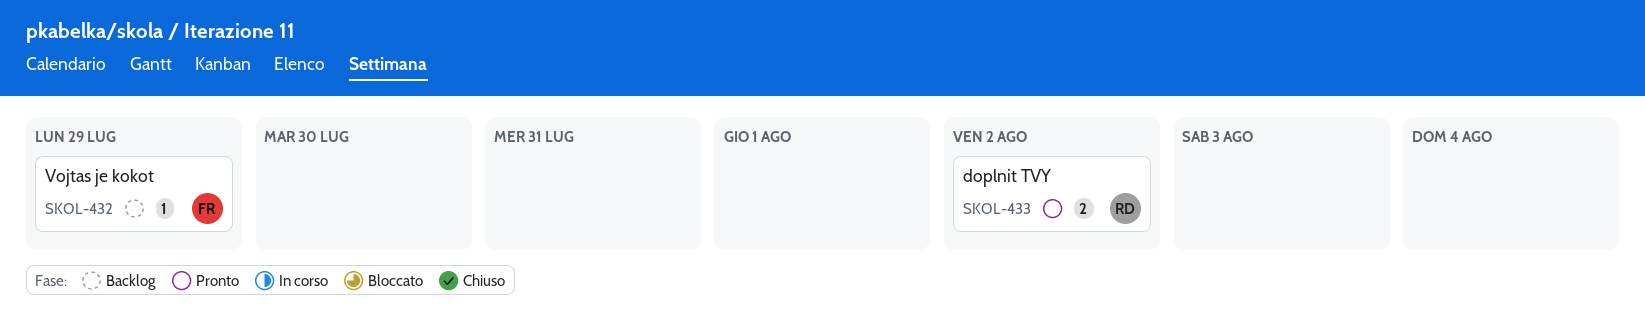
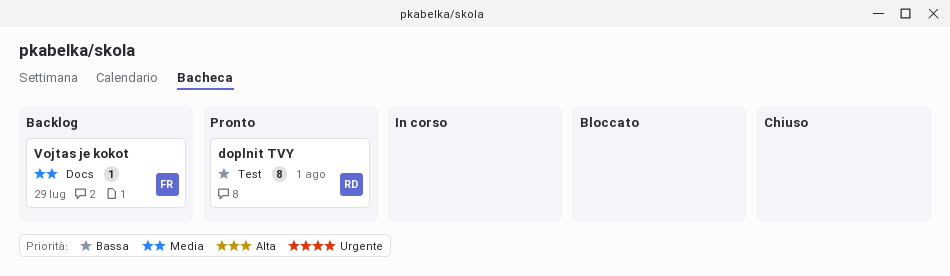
doplnit TVY, estimate: 2 -> 8
doplnit TVY, due: Aug 2 -> Aug 1

